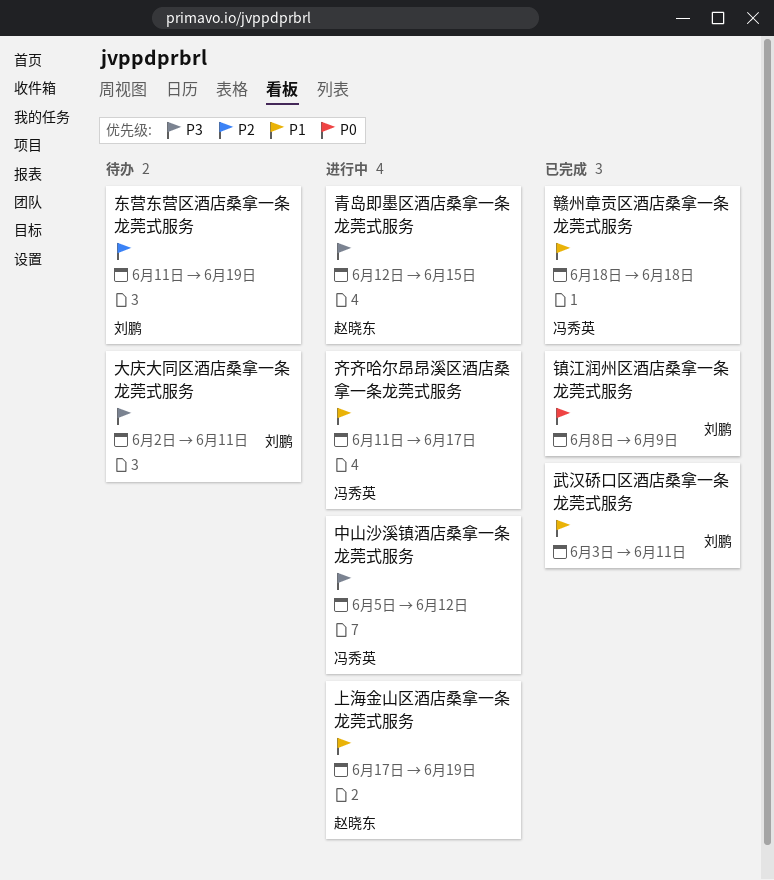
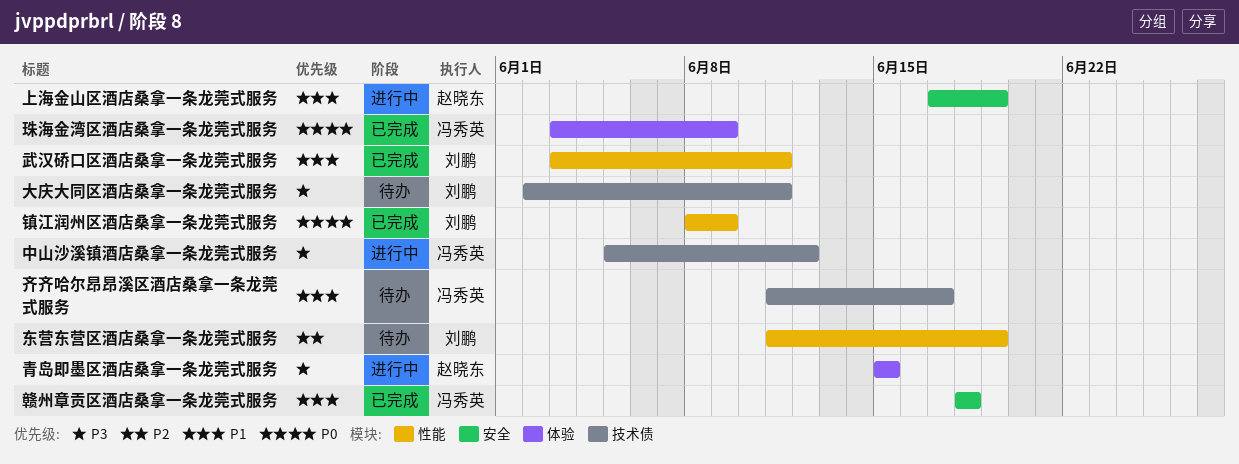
珠海金湾区酒店桑拿一条龙莞式服务: none -> present
青岛即墨区酒店桑拿一条龙莞式服务, start: Jun 12 -> Jun 15
齐齐哈尔昂昂溪区酒店桑拿一条龙莞式服务, status: 进行中 -> 待办

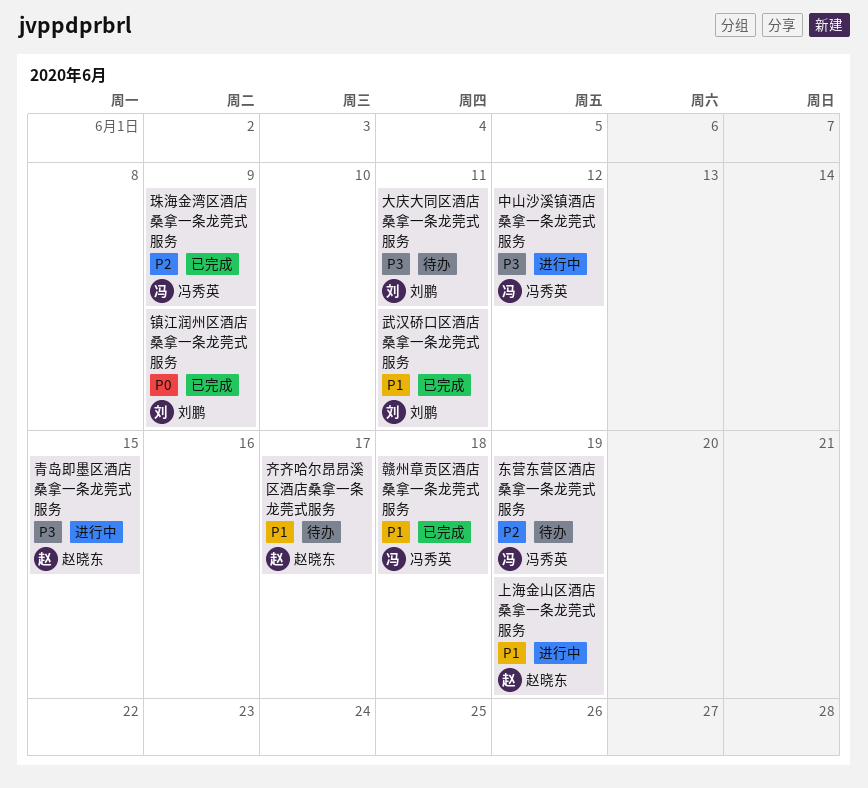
东营东营区酒店桑拿一条龙莞式服务, owner: 刘鹏 -> 冯秀英
珠海金湾区酒店桑拿一条龙莞式服务, priority: P0 -> P2
齐齐哈尔昂昂溪区酒店桑拿一条龙莞式服务, owner: 冯秀英 -> 赵晓东

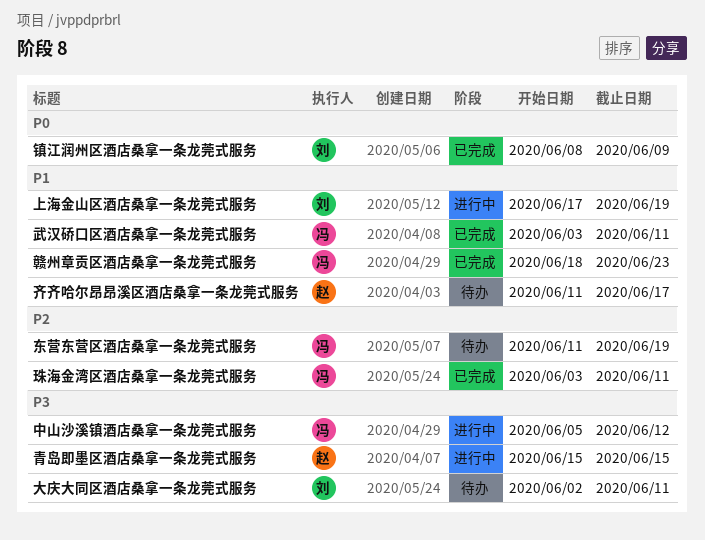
上海金山区酒店桑拿一条龙莞式服务, owner: 赵晓东 -> 刘鹏
武汉硚口区酒店桑拿一条龙莞式服务, owner: 刘鹏 -> 冯秀英
珠海金湾区酒店桑拿一条龙莞式服务, due: Jun 9 -> Jun 11
赣州章贡区酒店桑拿一条龙莞式服务, due: Jun 18 -> Jun 23

